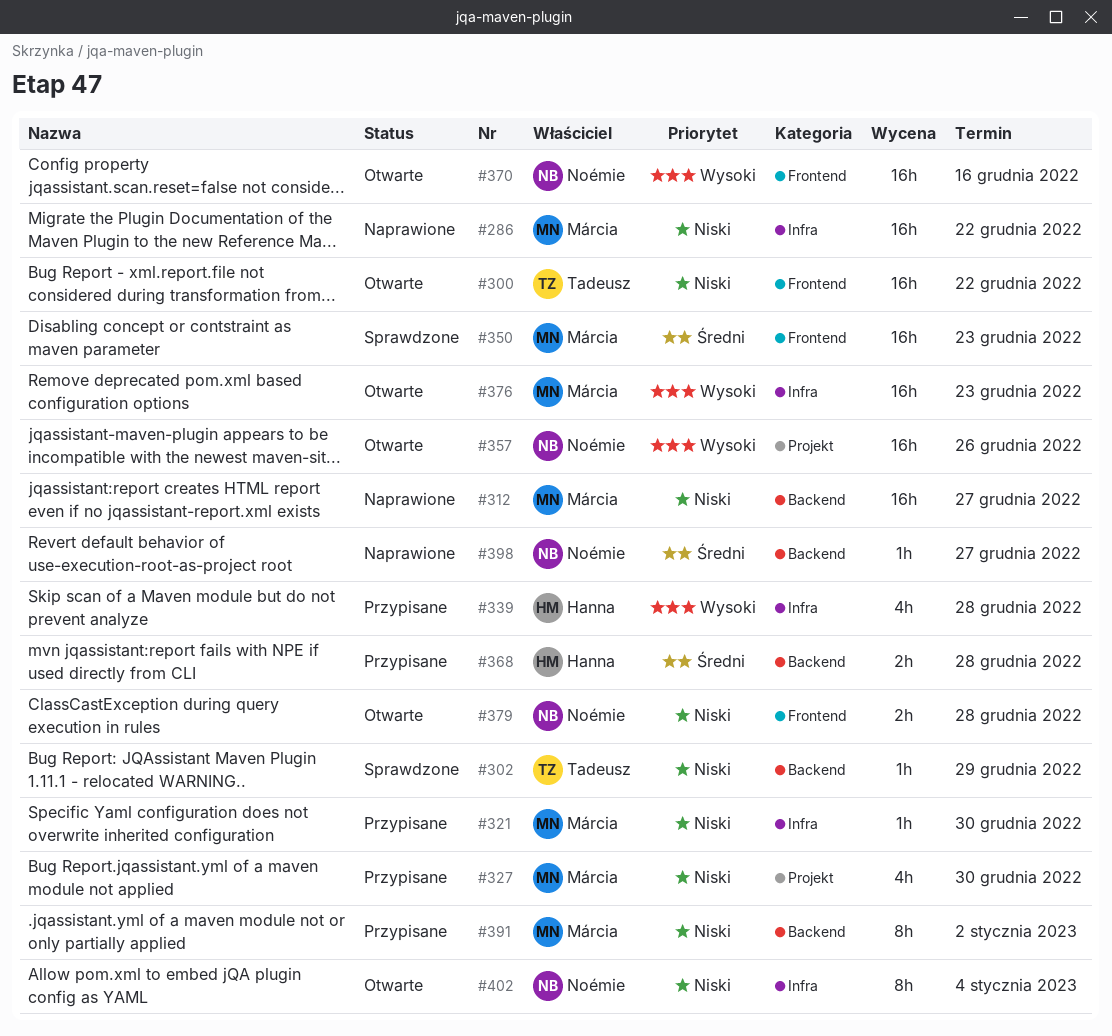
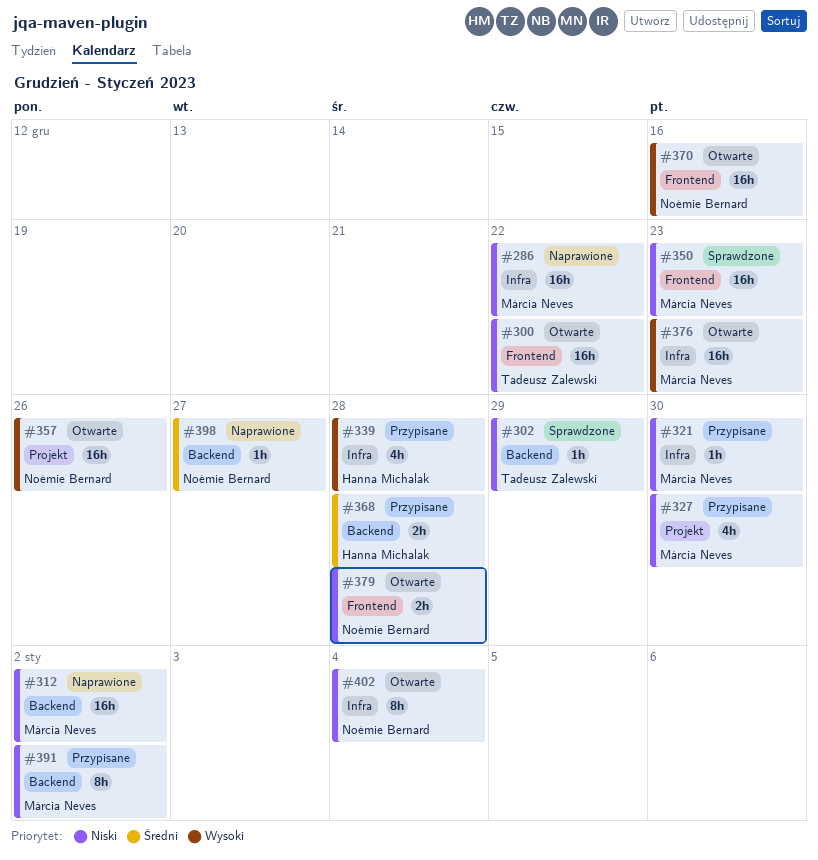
#312, due: Dec 27 -> Jan 2
#350, priority: Średni -> Niski

